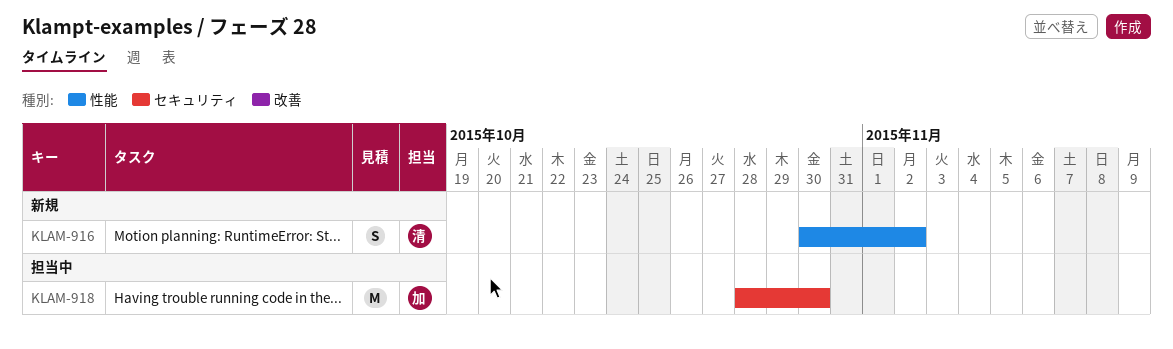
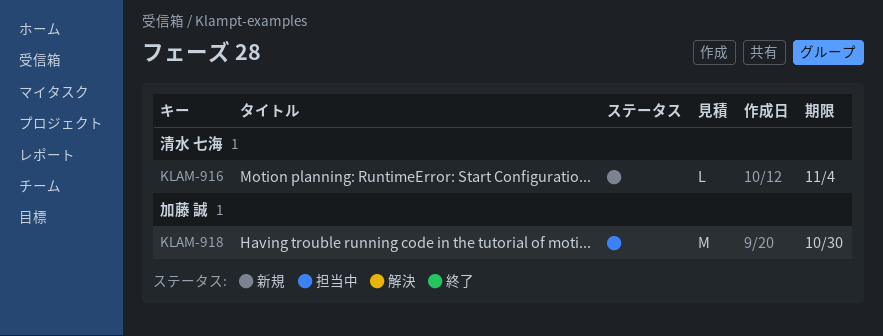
KLAM-916, estimate: S -> L
KLAM-916, due: Nov 2 -> Nov 4

